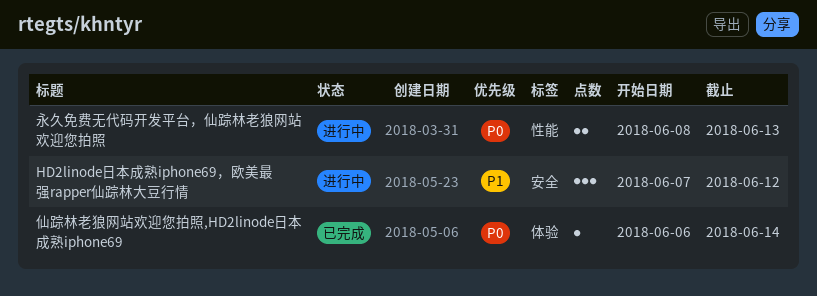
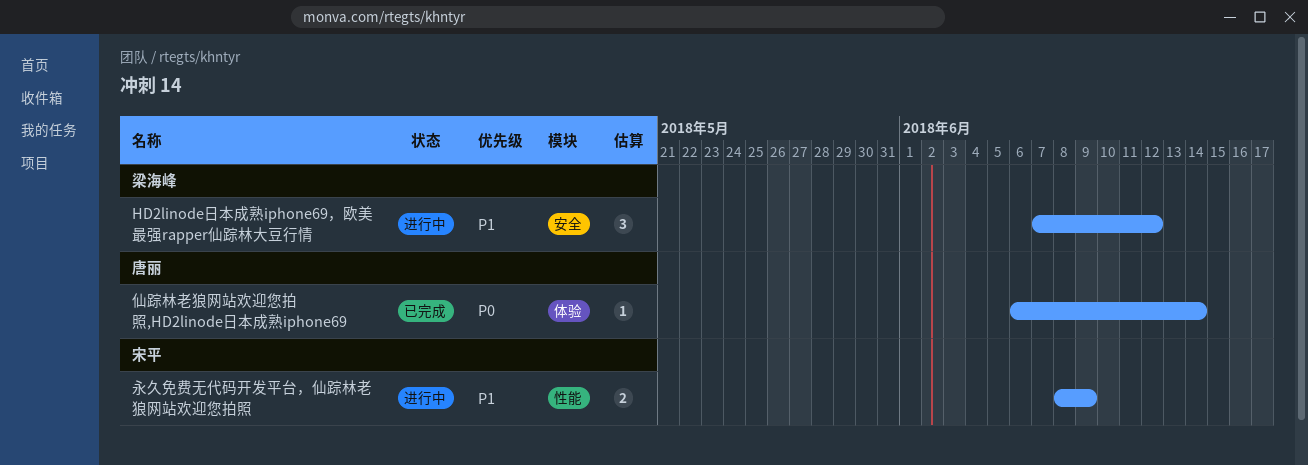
永久免费无代码开发平台，仙踪林老狼网站欢迎您拍照, priority: P0 -> P1
永久免费无代码开发平台，仙踪林老狼网站欢迎您拍照, due: Jun 13 -> Jun 9

